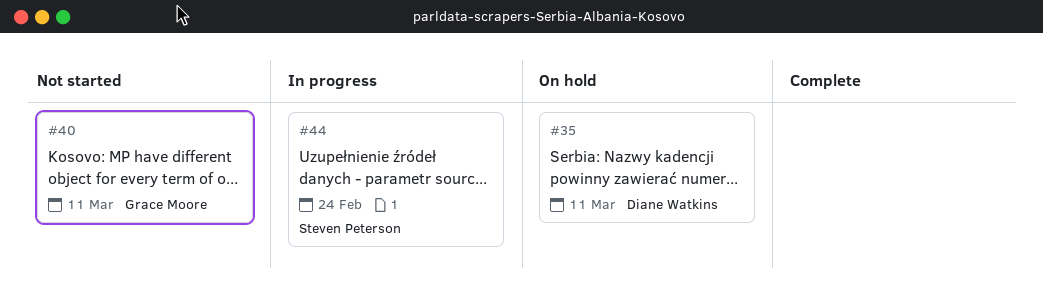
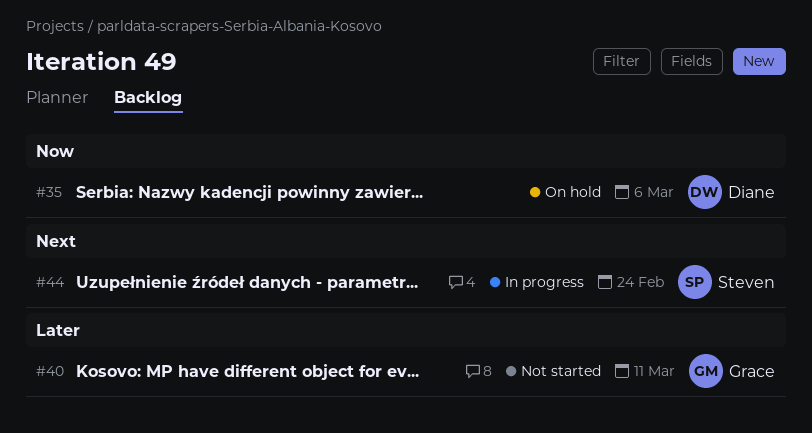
#35, due: Mar 11 -> Mar 6

